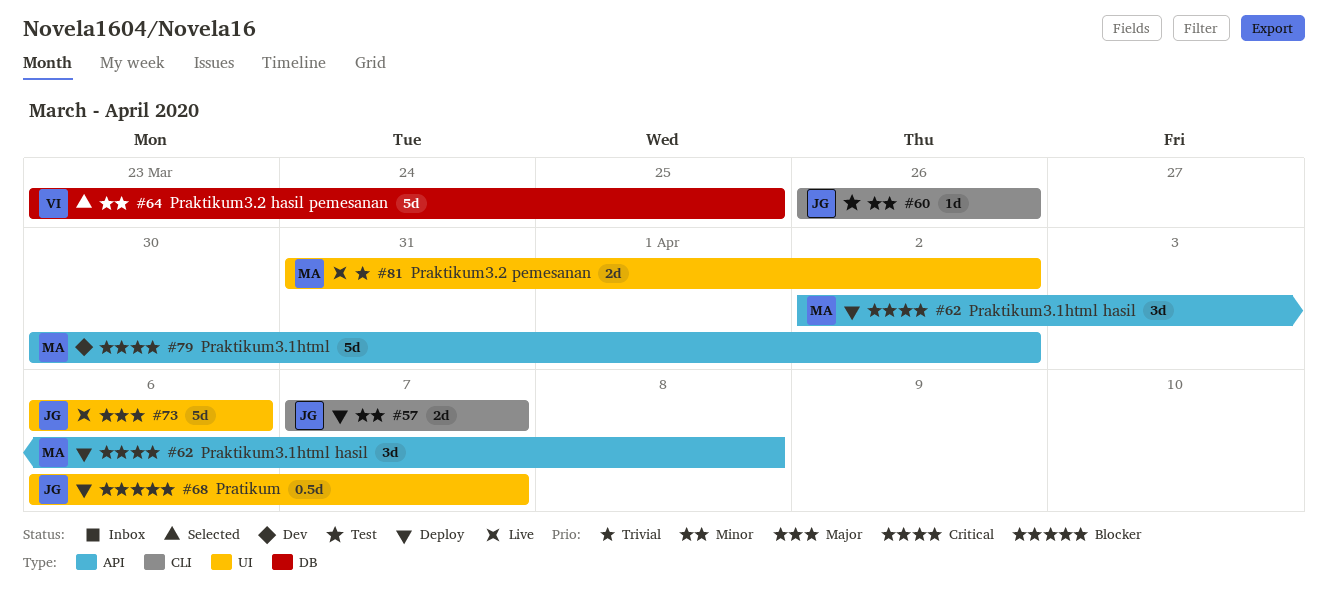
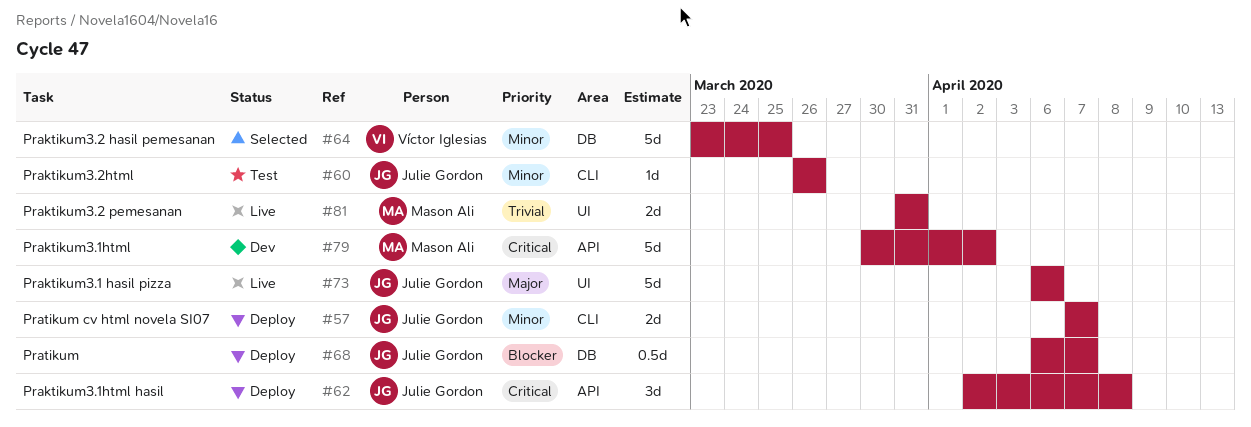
#62, owner: Mason Ali -> Julie Gordon
#68, label: UI -> DB
#81, due: Apr 2 -> Mar 31

